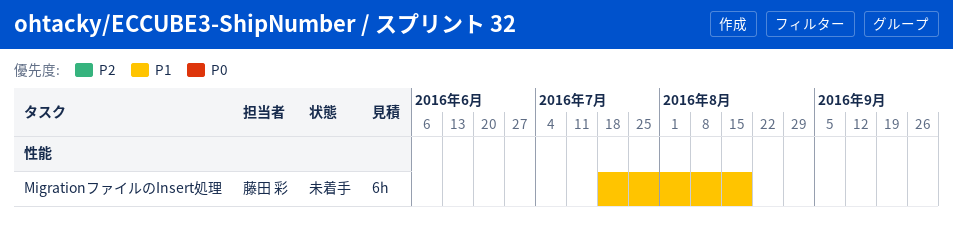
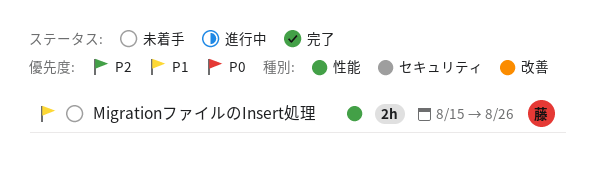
MigrationファイルのInsert処理, estimate: 6h -> 2h
MigrationファイルのInsert処理, start: Jul 18 -> Aug 15
MigrationファイルのInsert処理, due: Aug 19 -> Aug 26

